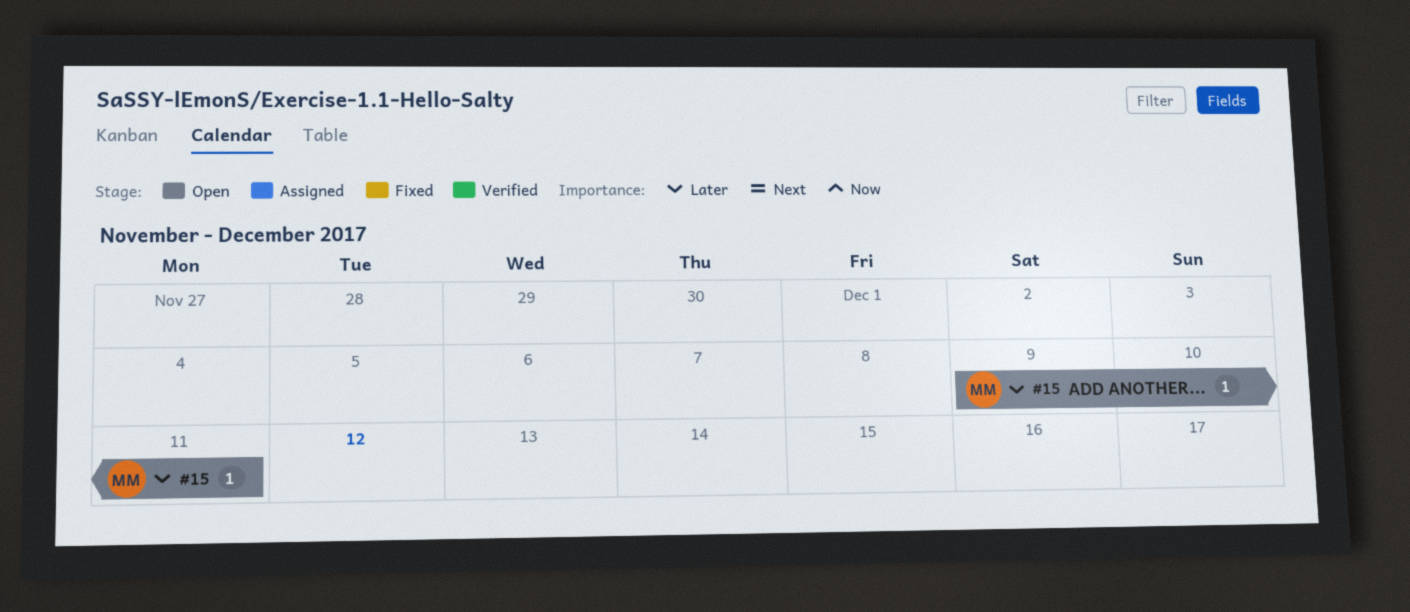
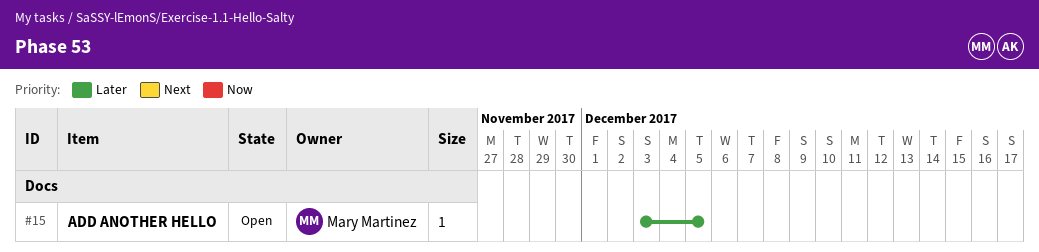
#15, start: Dec 9 -> Dec 3
#15, due: Dec 11 -> Dec 5

